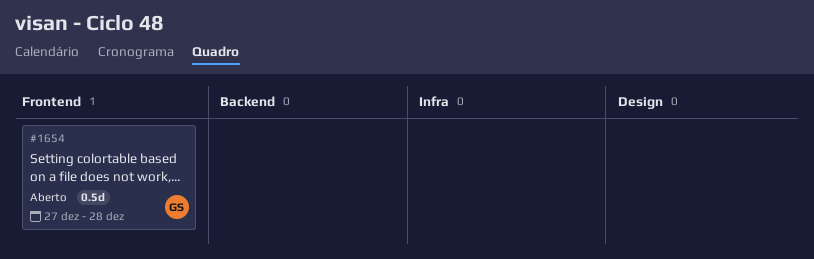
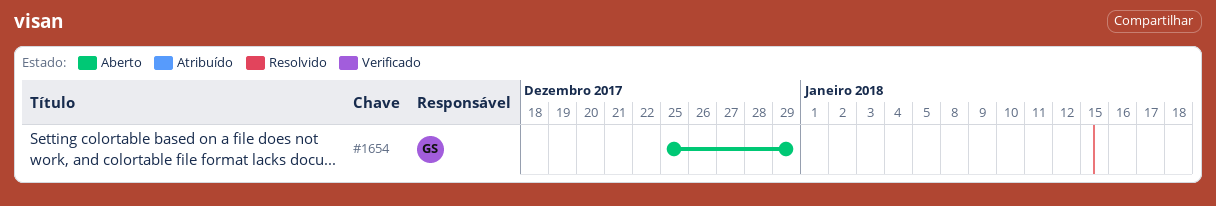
#1654, start: Dec 27 -> Dec 25
#1654, due: Dec 28 -> Dec 29

